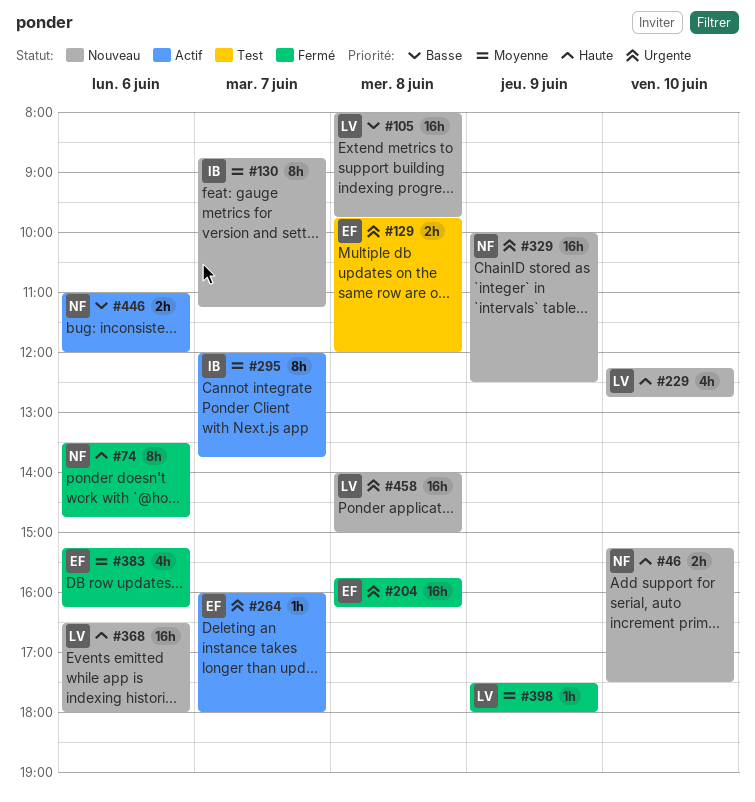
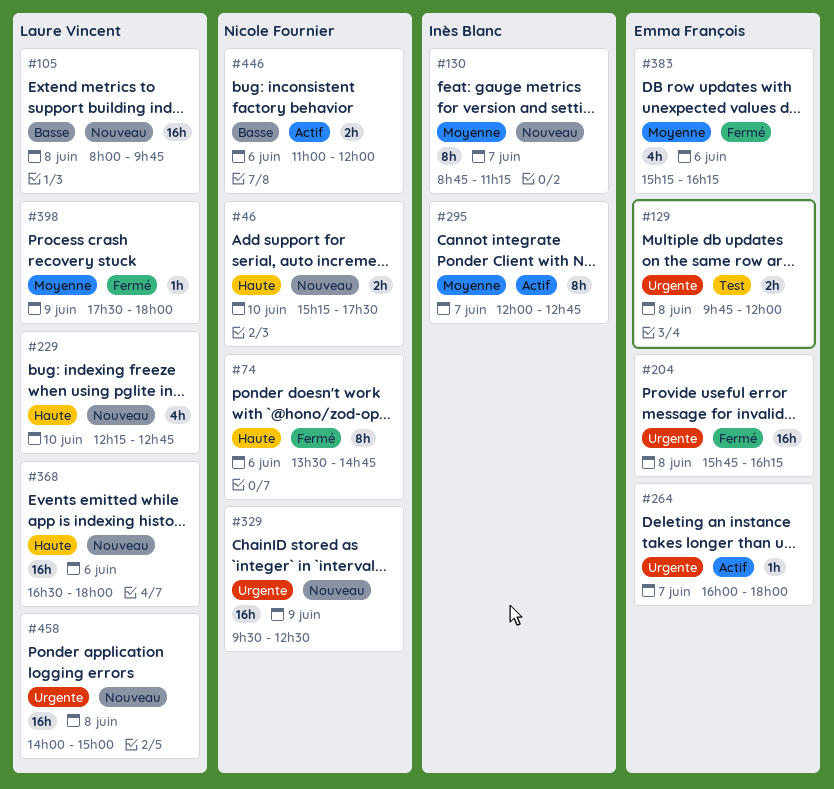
#295, ends: 13:45 -> 12:45
#329, begins: 10:00 -> 09:30

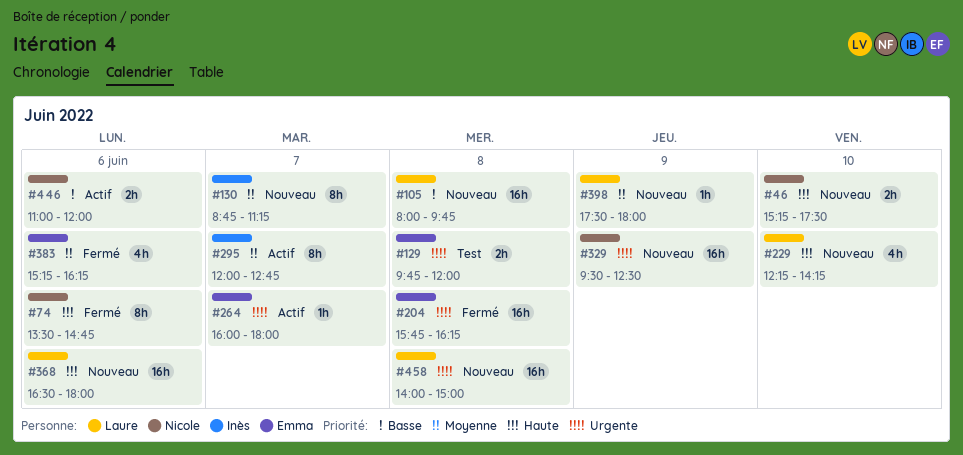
#229, ends: 12:45 -> 14:15
#398, status: Fermé -> Nouveau

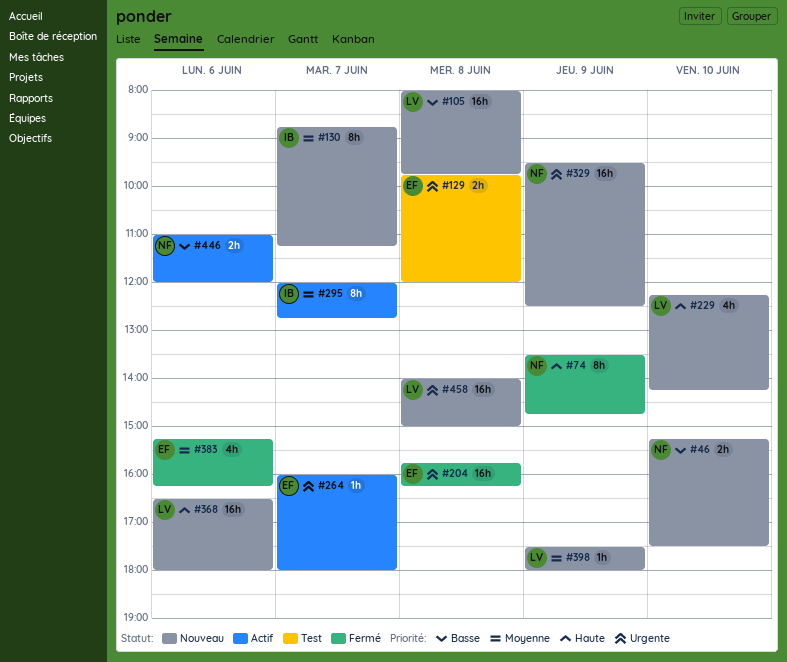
#46, priority: Haute -> Basse
#74, day: Jun 6 -> Jun 9

